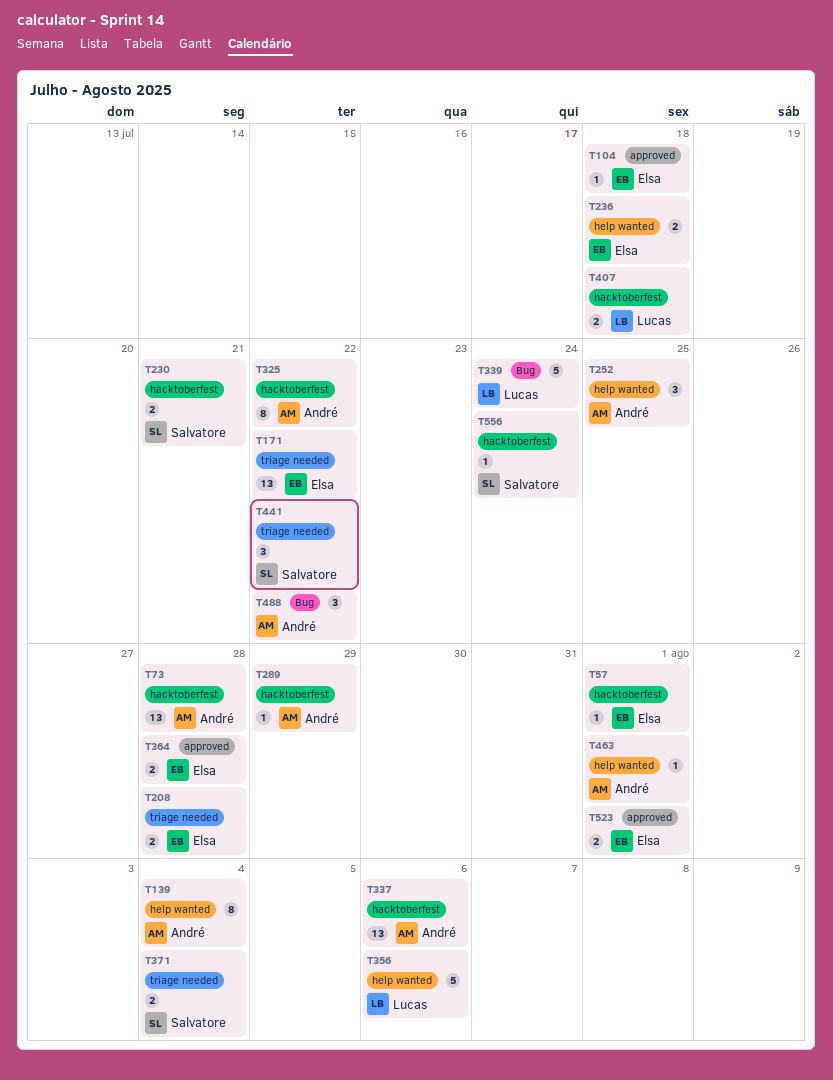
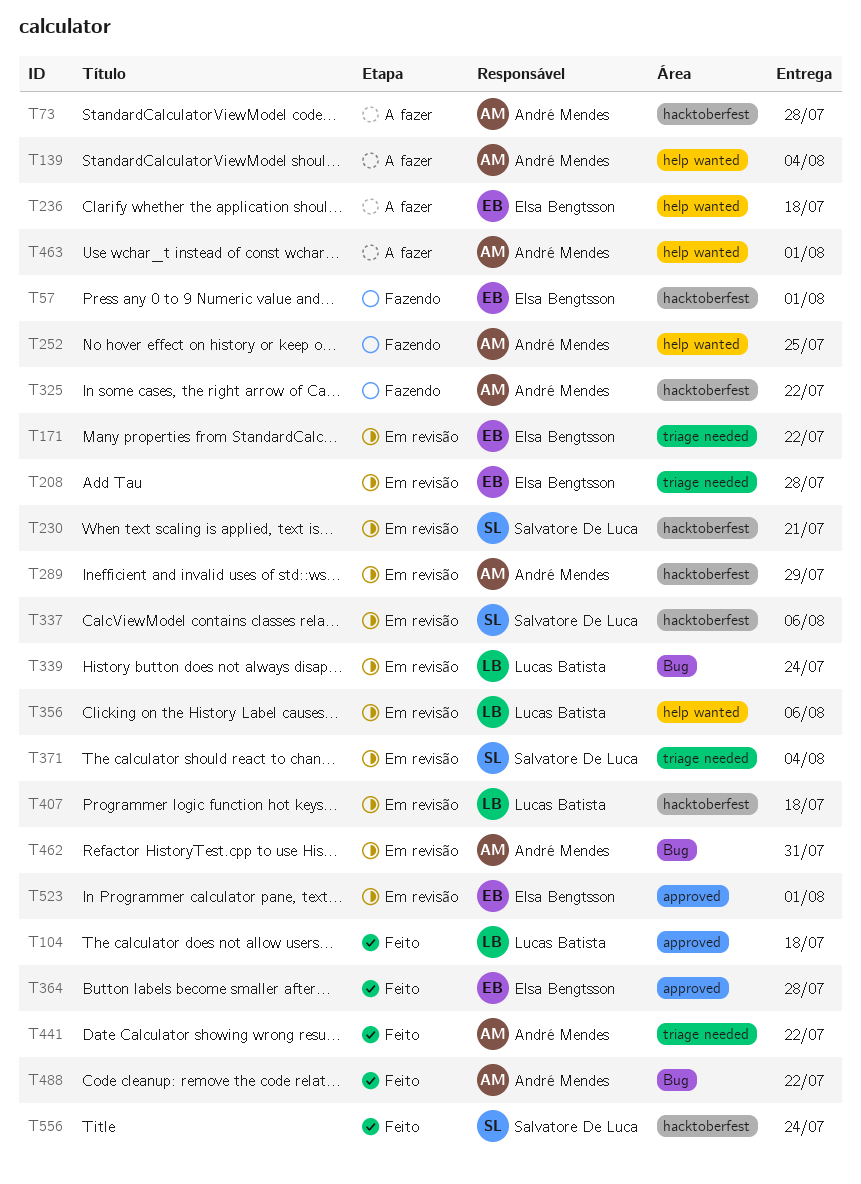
T104, owner: Elsa Bengtsson -> Lucas Batista
T337, owner: André Mendes -> Salvatore De Luca
T441, owner: Salvatore De Luca -> André Mendes
T462: none -> present

